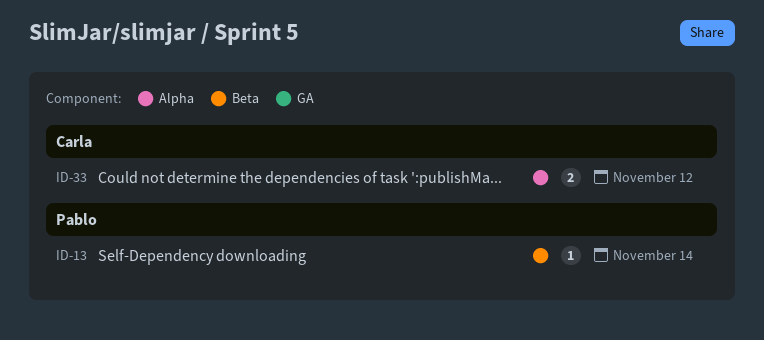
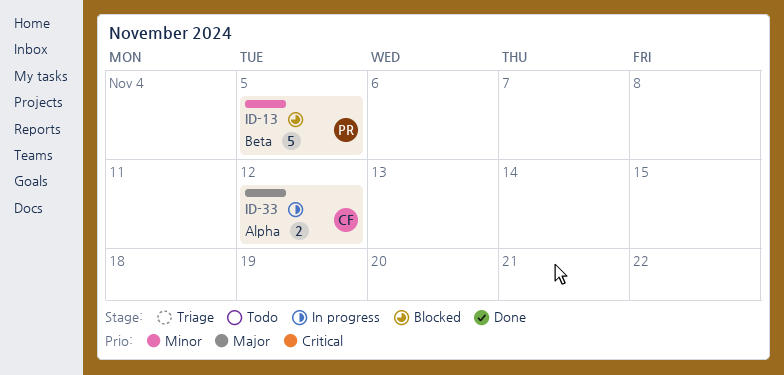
ID-13, estimate: 1 -> 5
ID-13, due: Nov 14 -> Nov 5

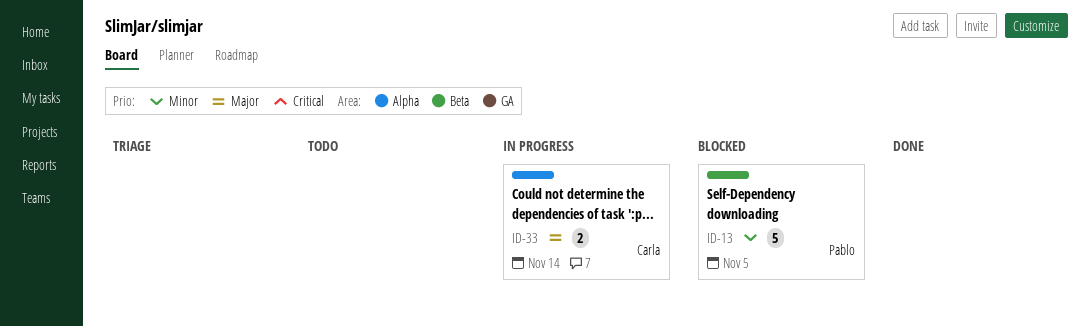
ID-33, due: Nov 12 -> Nov 14

